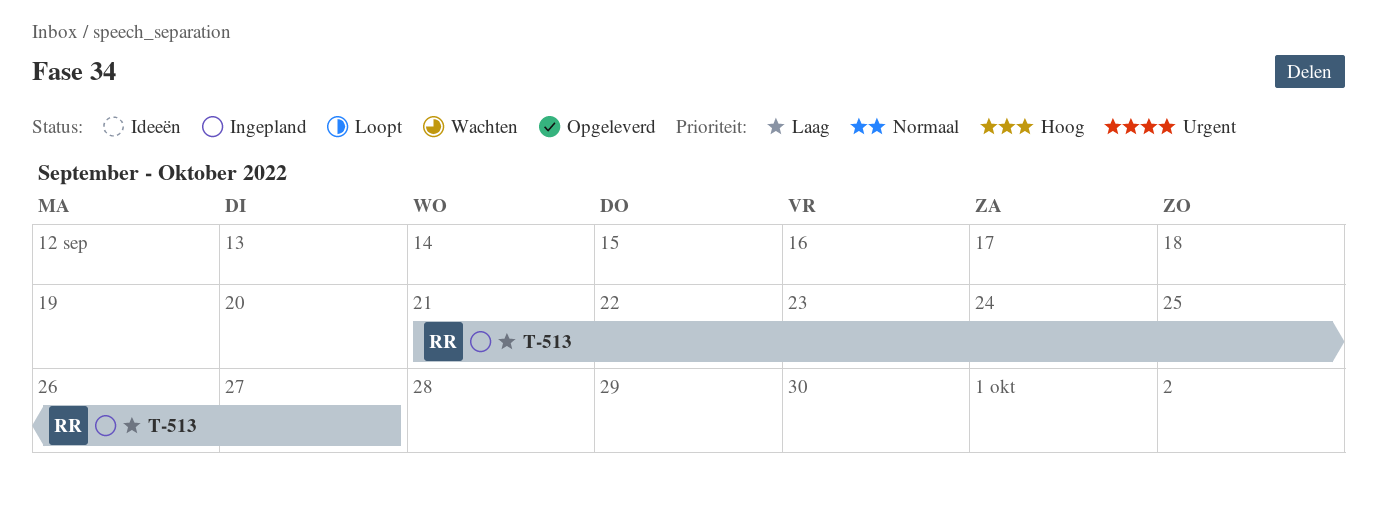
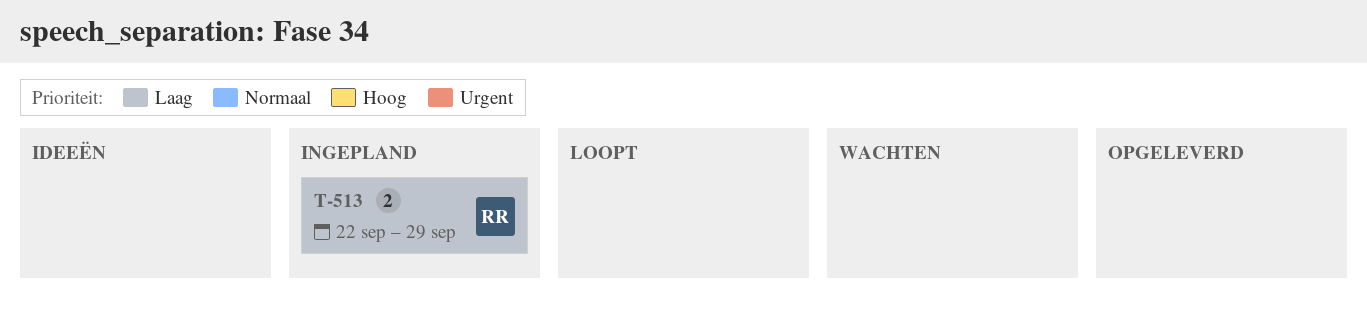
T-513, start: Sep 21 -> Sep 22
T-513, due: Sep 27 -> Sep 29

